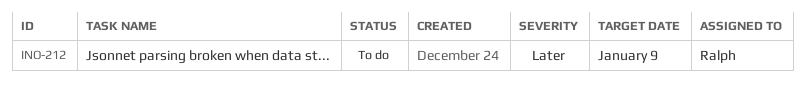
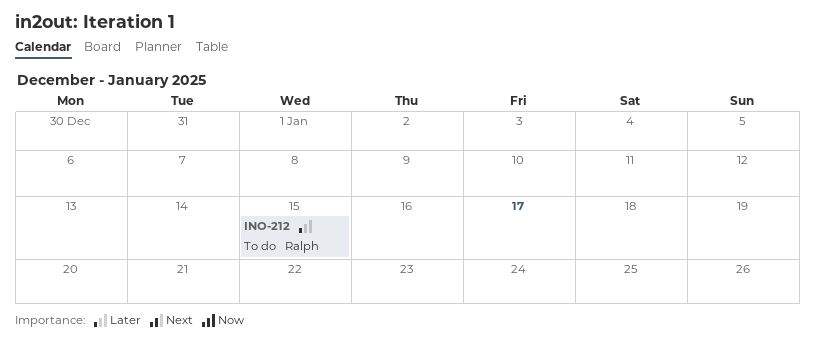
INO-212, due: Jan 9 -> Jan 15

